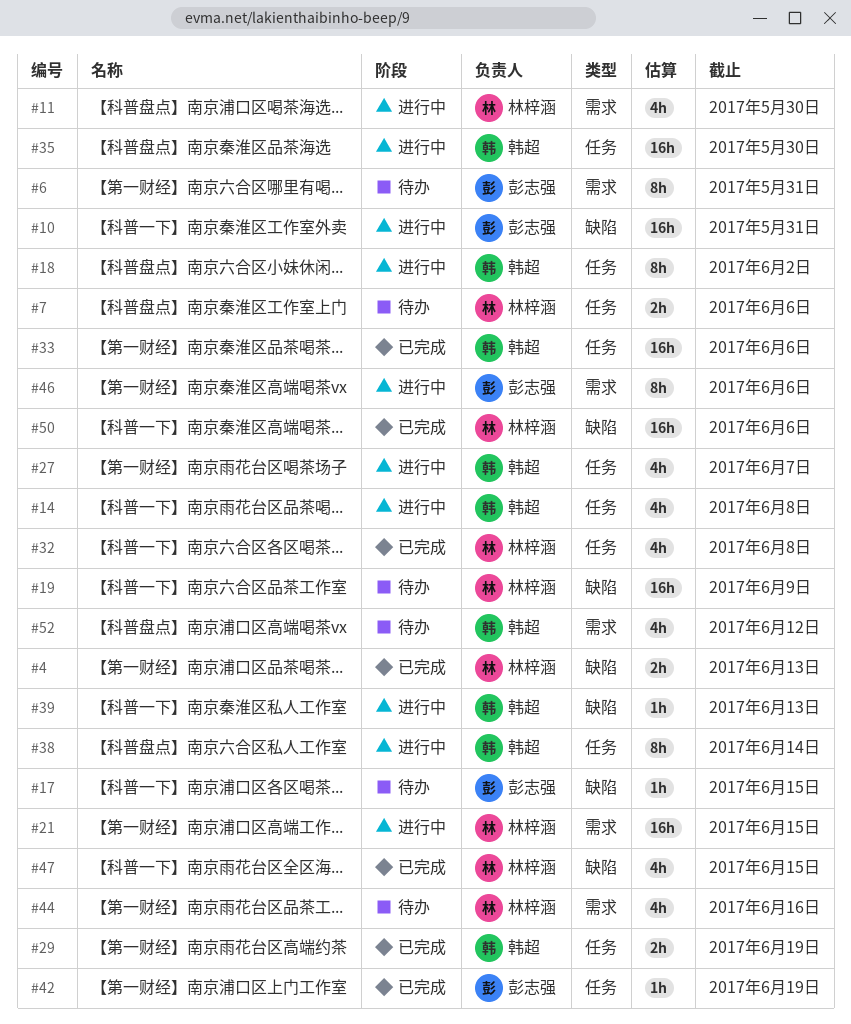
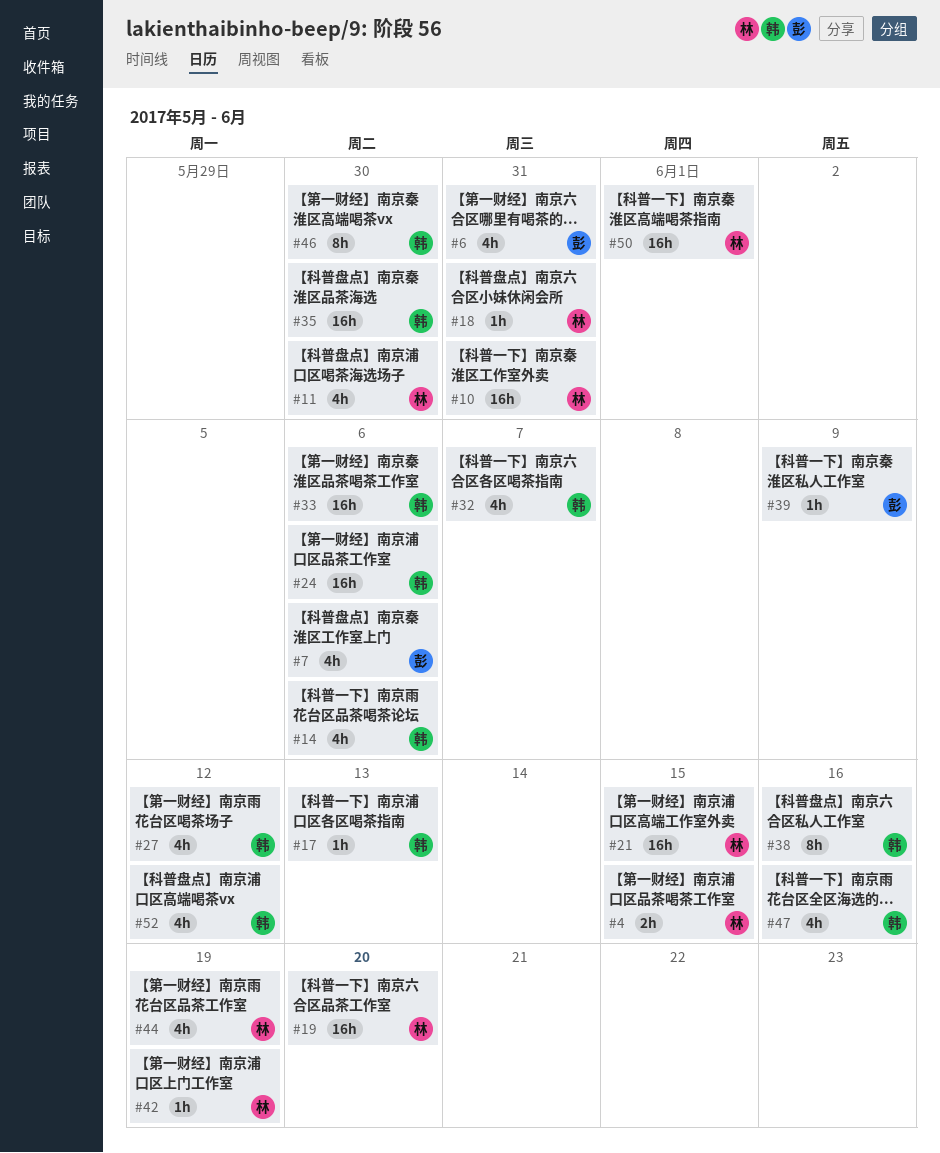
#4, due: Jun 13 -> Jun 15
#6, estimate: 8h -> 4h
#7, owner: 林梓涵 -> 彭志强
#7, estimate: 2h -> 4h
#10, owner: 彭志强 -> 林梓涵
#14, due: Jun 8 -> Jun 6
#17, owner: 彭志强 -> 韩超
#17, due: Jun 15 -> Jun 13
#18, owner: 韩超 -> 林梓涵
#18, estimate: 8h -> 1h
#18, due: Jun 2 -> May 31
#19, due: Jun 9 -> Jun 20
#24: none -> present
#27, due: Jun 7 -> Jun 12
#29: present -> none
#32, owner: 林梓涵 -> 韩超
#32, due: Jun 8 -> Jun 7
#38, due: Jun 14 -> Jun 16
#39, owner: 韩超 -> 彭志强
#39, due: Jun 13 -> Jun 9
#42, owner: 彭志强 -> 林梓涵
#44, due: Jun 16 -> Jun 19
#46, owner: 彭志强 -> 韩超
#46, due: Jun 6 -> May 30
#47, owner: 林梓涵 -> 韩超
#47, due: Jun 15 -> Jun 16
#50, due: Jun 6 -> Jun 1

